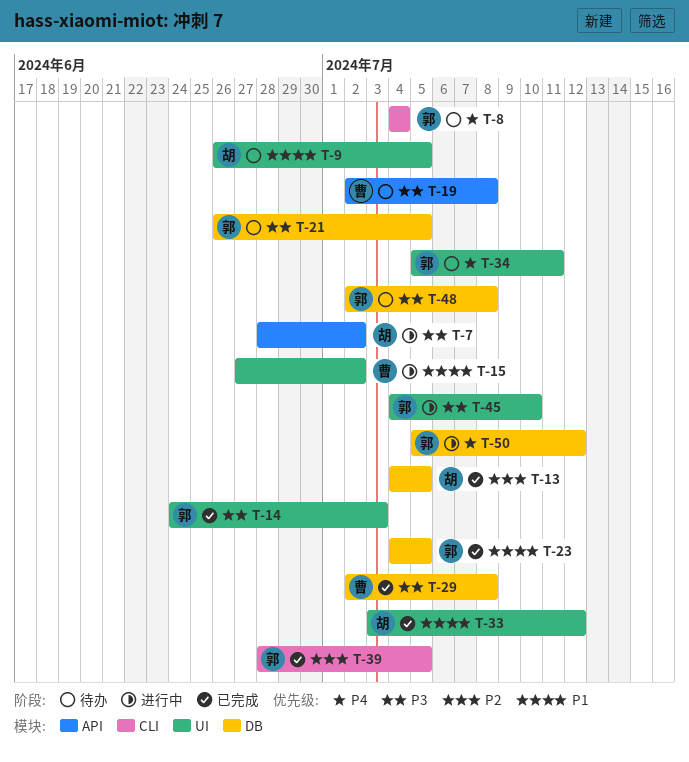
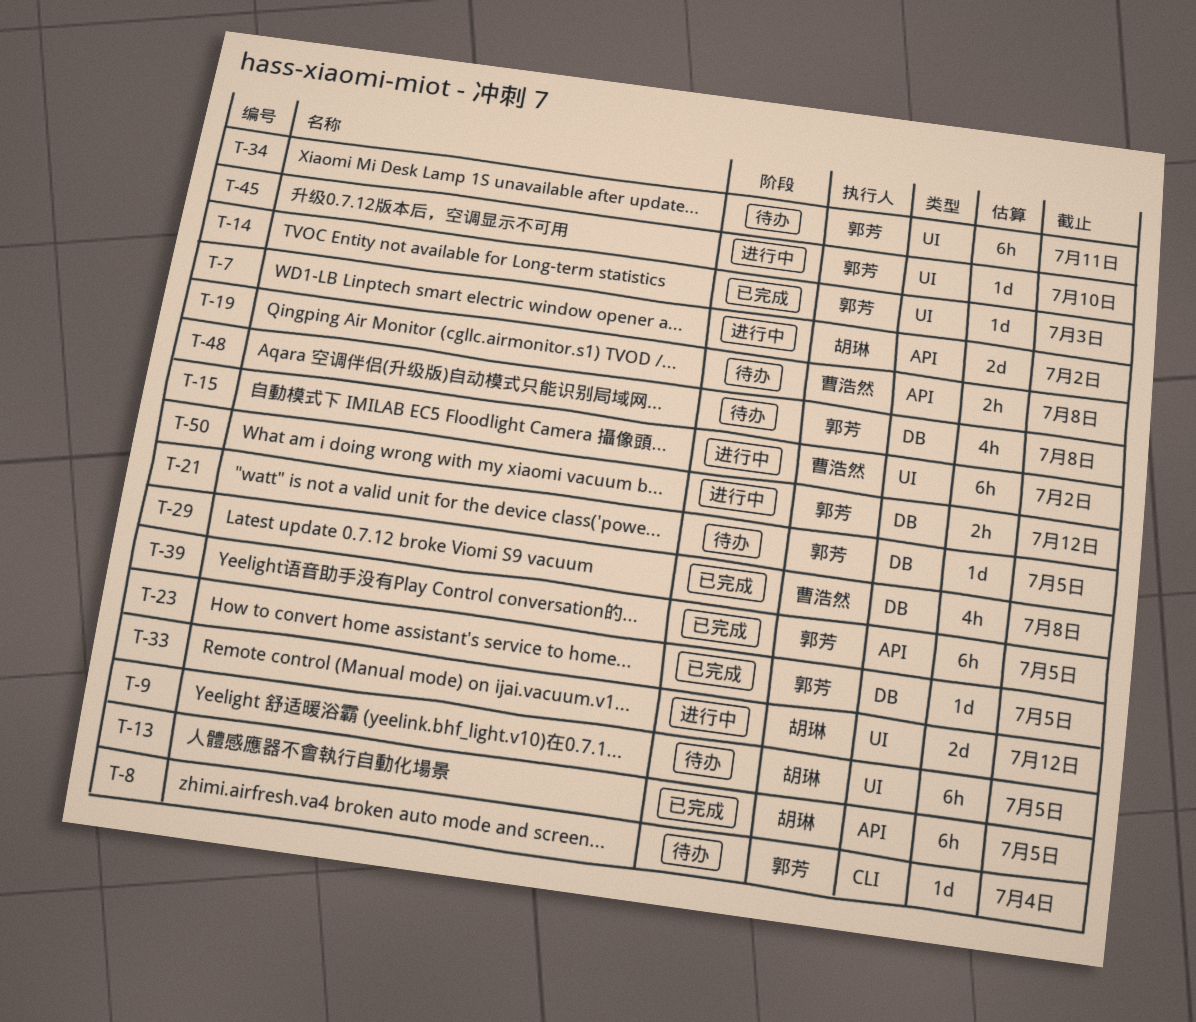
T-13, label: DB -> API
T-33, status: 已完成 -> 进行中
T-39, label: CLI -> API

